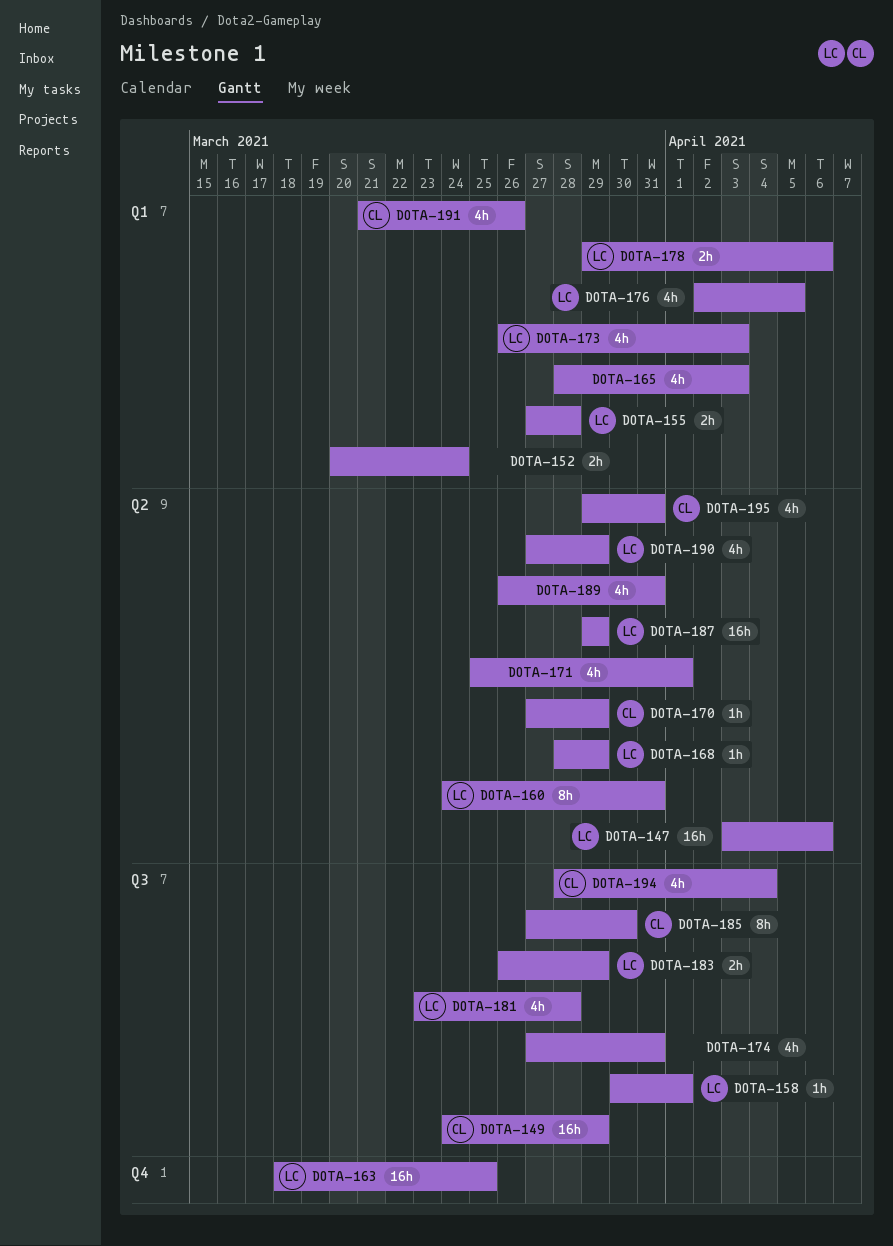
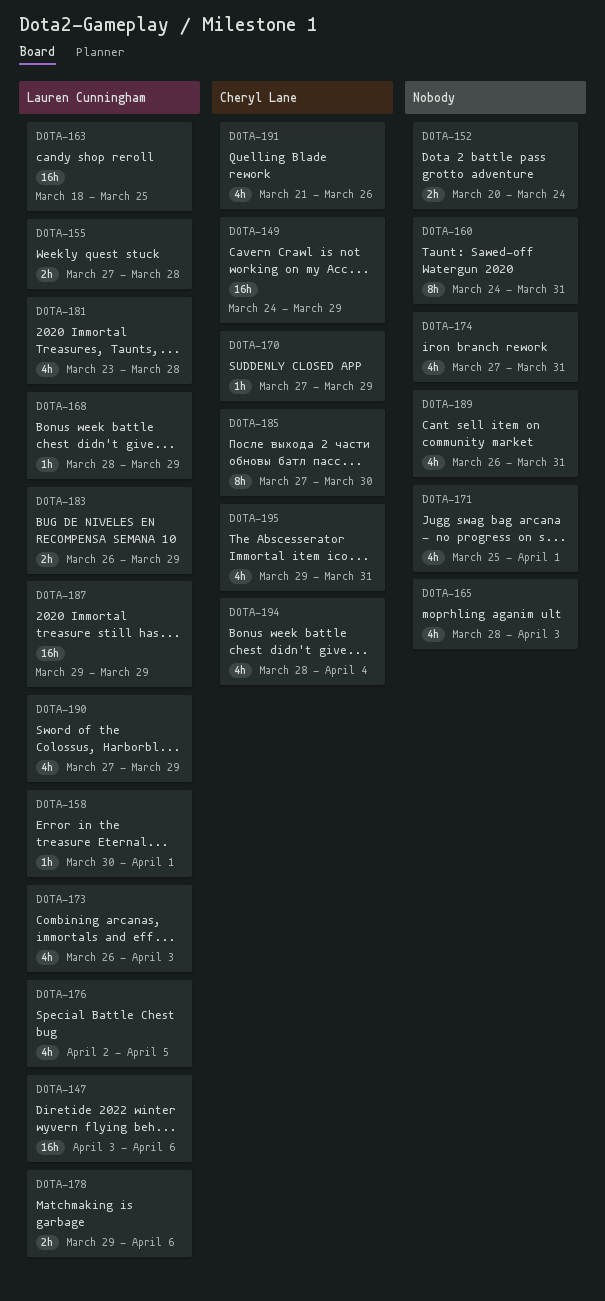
DOTA-160, owner: Lauren Cunningham -> none

